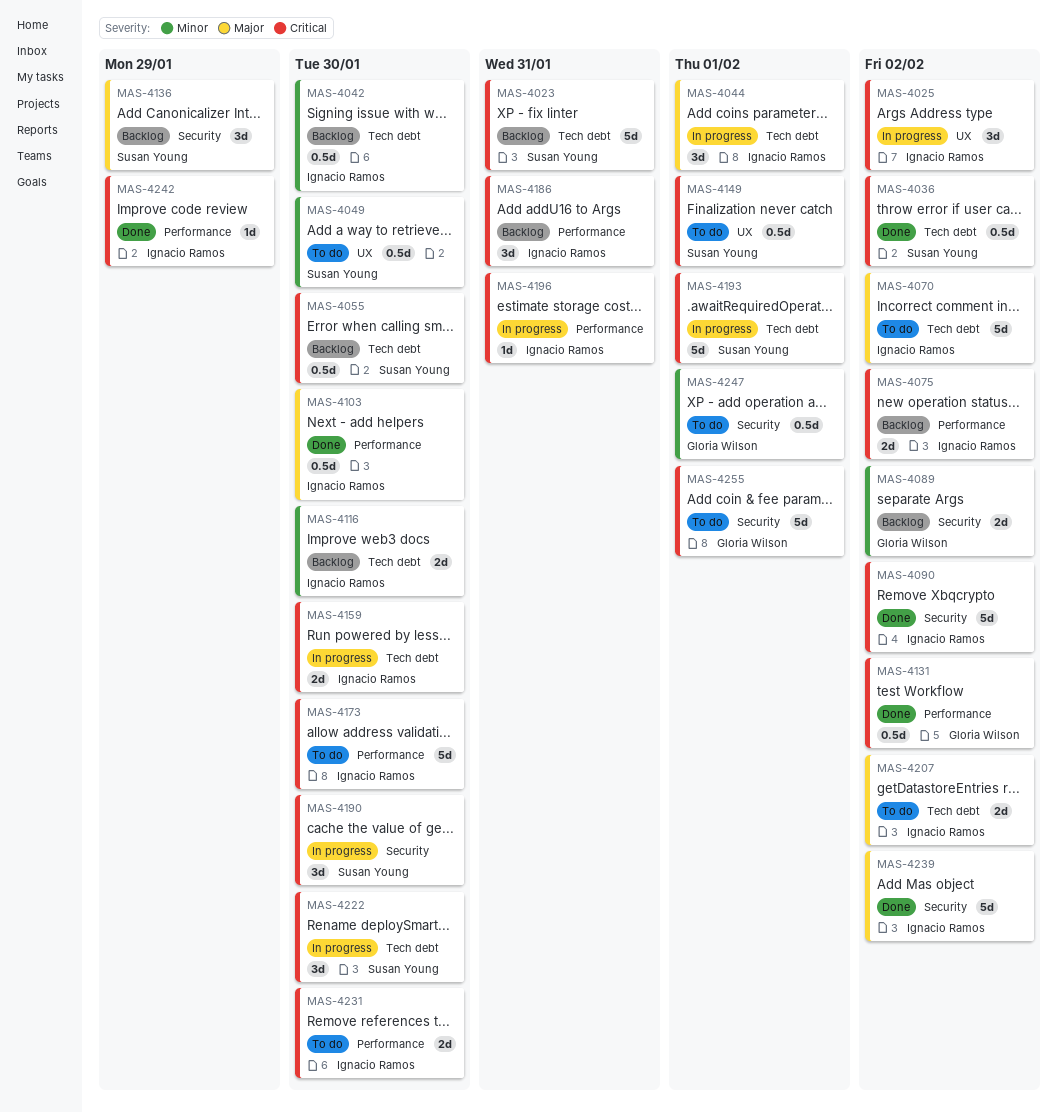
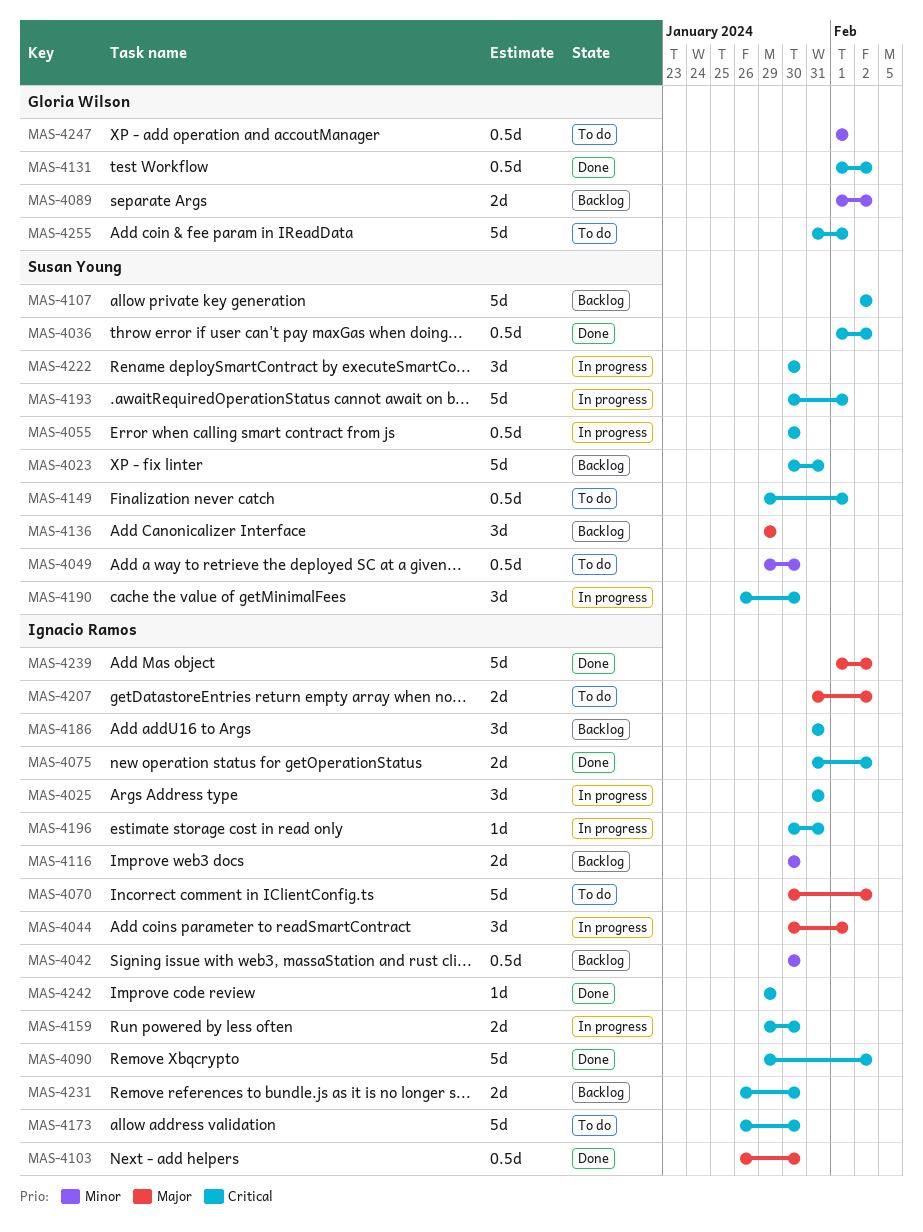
MAS-4025, due: Feb 2 -> Jan 31
MAS-4055, status: Backlog -> In progress
MAS-4075, status: Backlog -> Done
MAS-4107: none -> present
MAS-4231, status: To do -> Backlog

